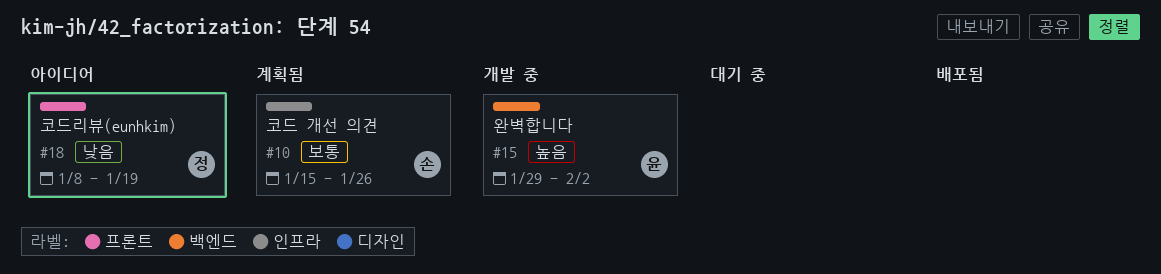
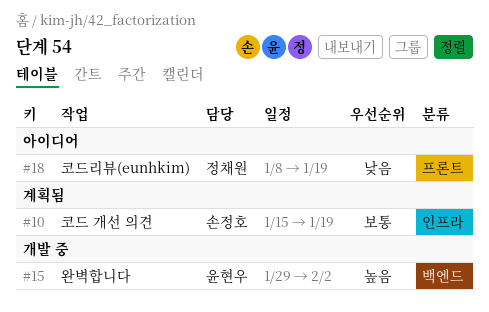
#10, due: Jan 26 -> Jan 19

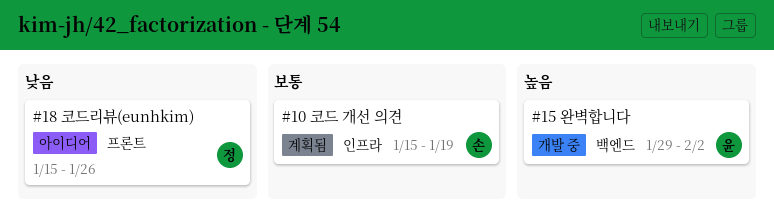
#18, start: Jan 8 -> Jan 15
#18, due: Jan 19 -> Jan 26

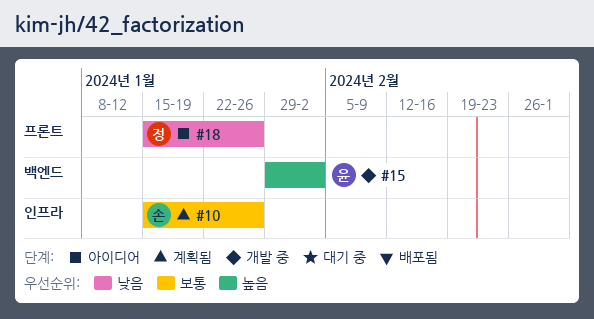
#10, due: Jan 19 -> Jan 26

